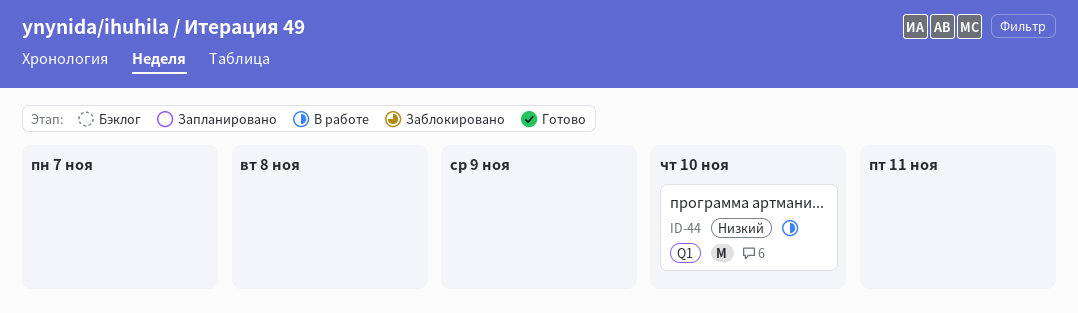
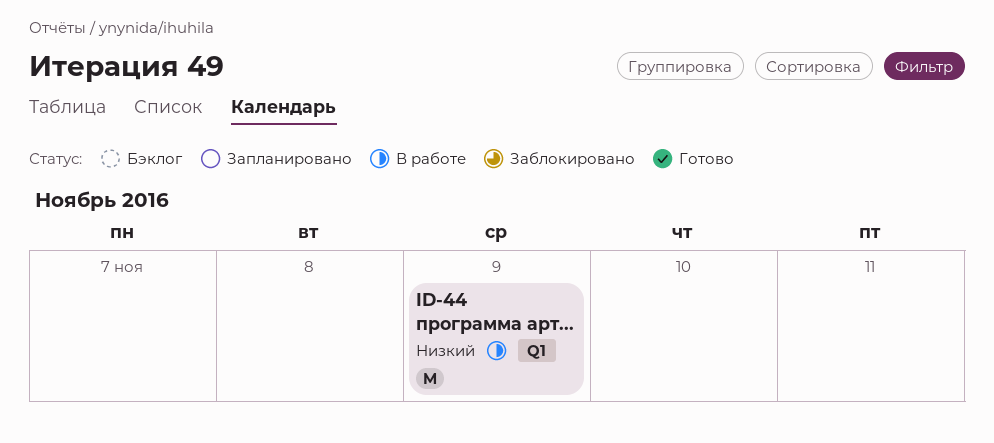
ID-44, due: Nov 10 -> Nov 9

